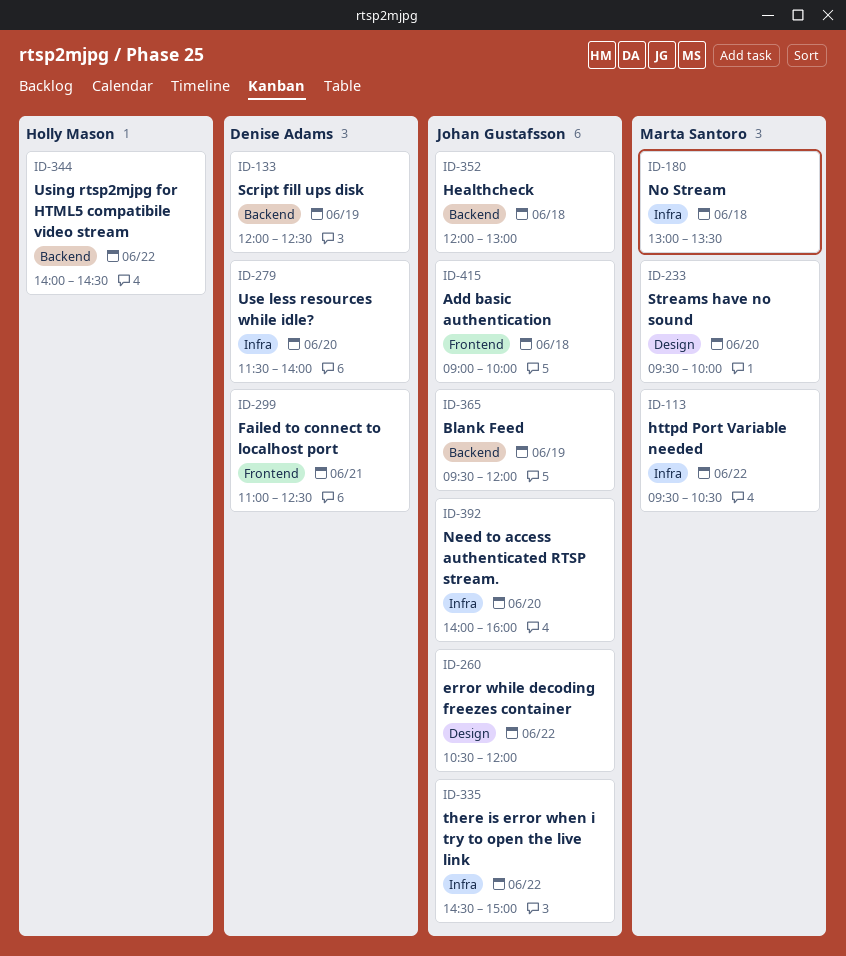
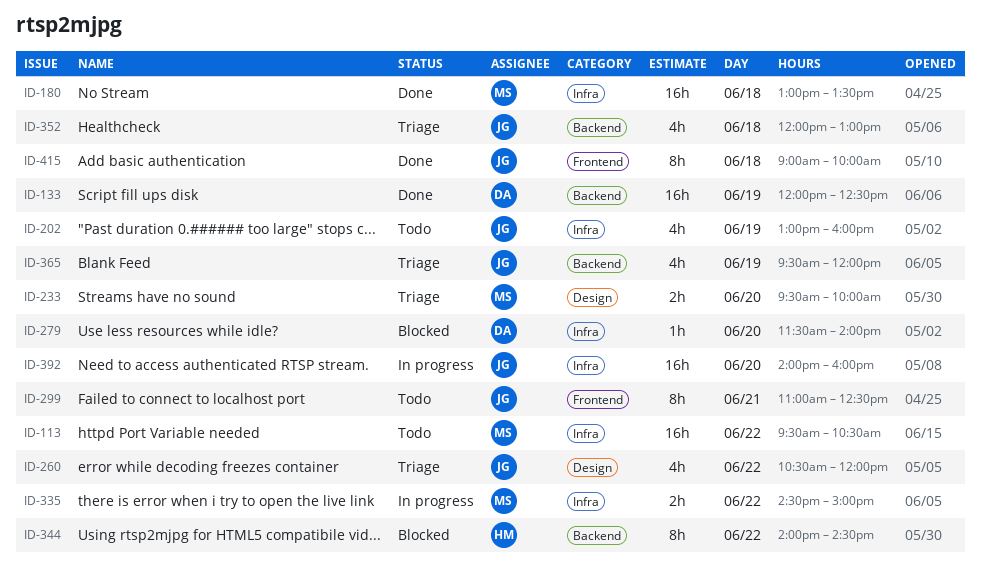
ID-202: none -> present
ID-299, owner: Denise Adams -> Johan Gustafsson
ID-335, owner: Johan Gustafsson -> Marta Santoro

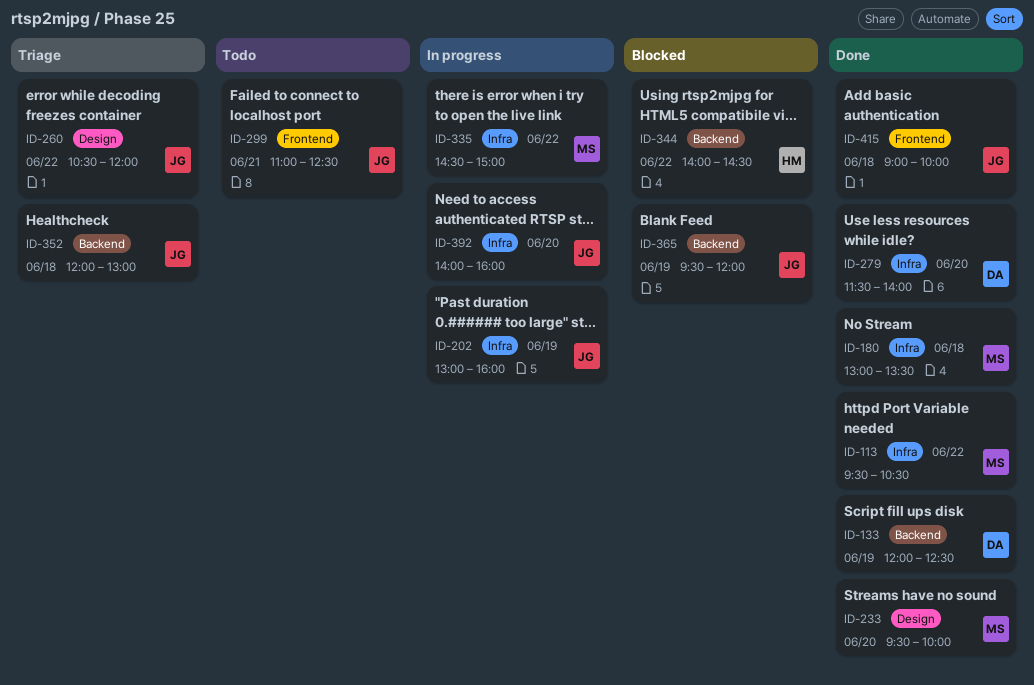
ID-113, status: Todo -> Done
ID-202, status: Todo -> In progress
ID-233, status: Triage -> Done
ID-279, status: Blocked -> Done
ID-365, status: Triage -> Blocked

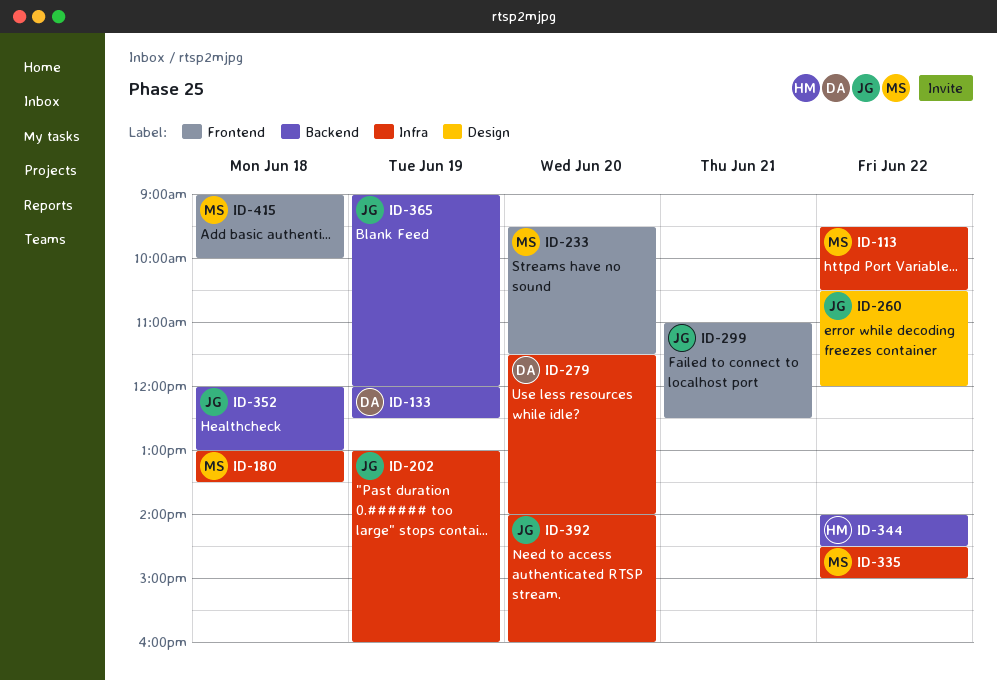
ID-233, label: Design -> Frontend
ID-233, ends: 10:00 -> 11:30
ID-365, begins: 09:30 -> 09:00
ID-415, owner: JG -> MS

